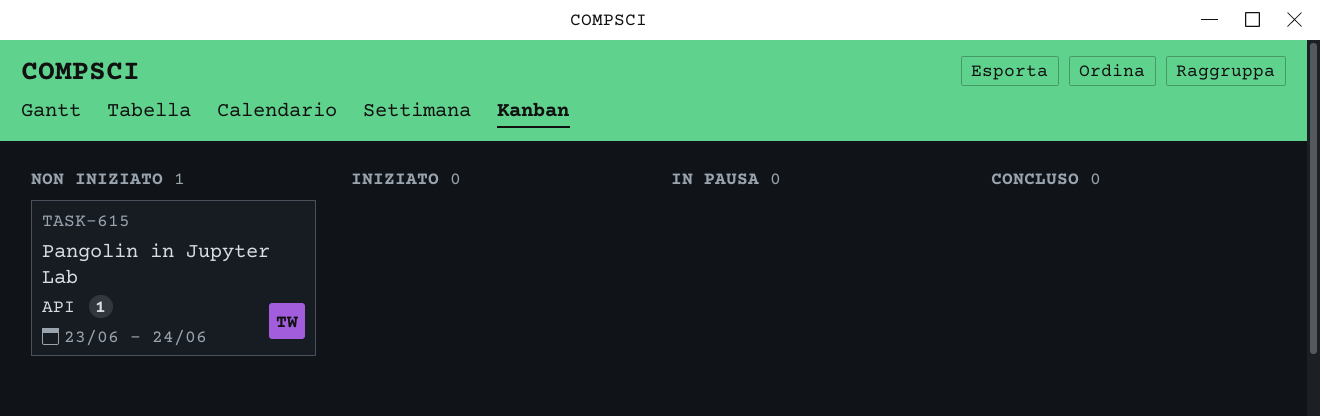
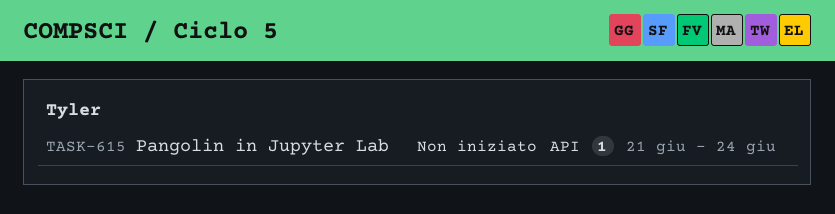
TASK-615, start: Jun 23 -> Jun 21

